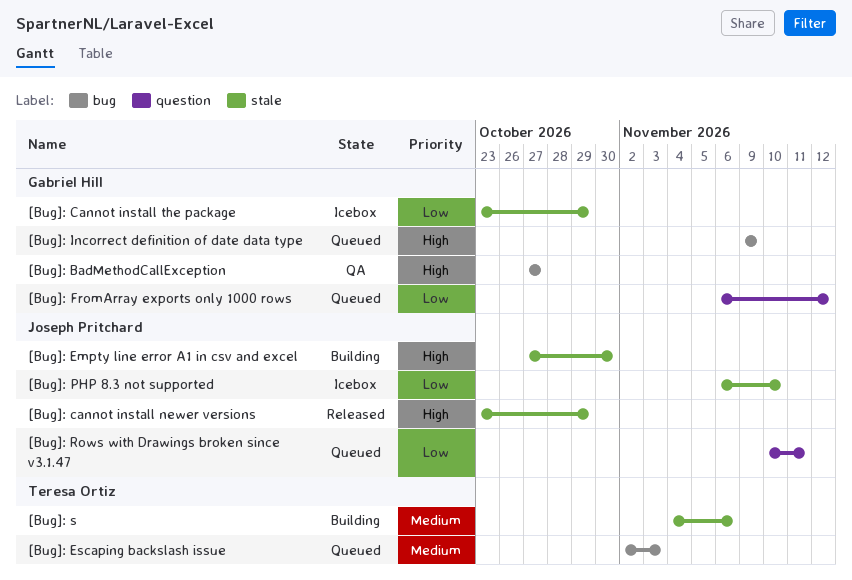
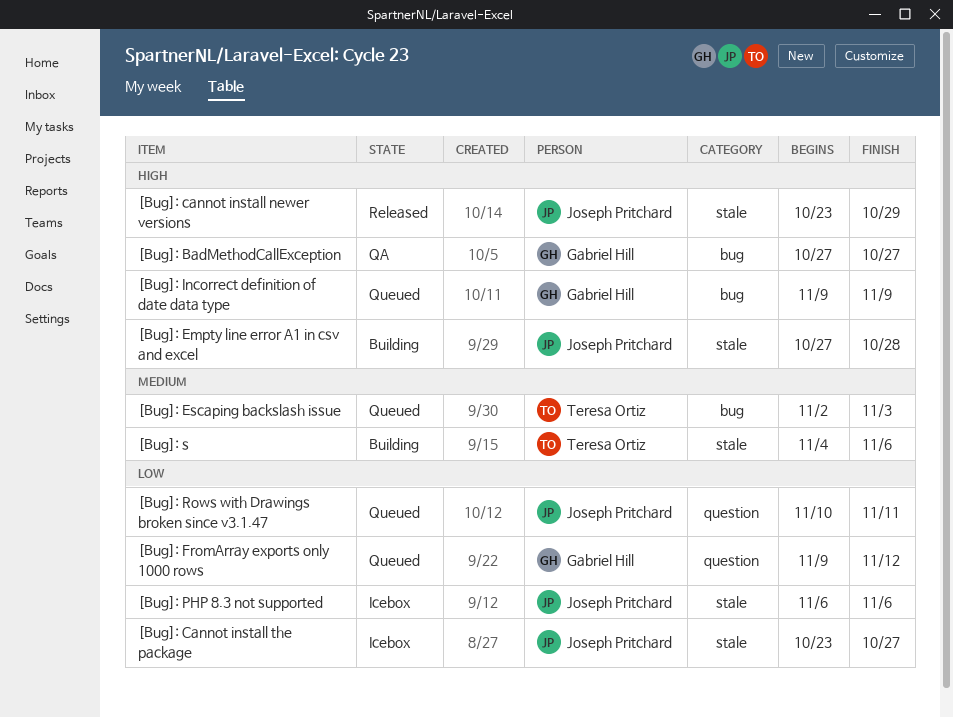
[Bug]: Cannot install the package, owner: Gabriel Hill -> Joseph Pritchard
[Bug]: Cannot install the package, due: Oct 29 -> Oct 27
[Bug]: Empty line error A1 in csv and excel, due: Oct 30 -> Oct 28
[Bug]: FromArray exports only 1000 rows, start: Nov 6 -> Nov 9
[Bug]: PHP 8.3 not supported, due: Nov 10 -> Nov 6

